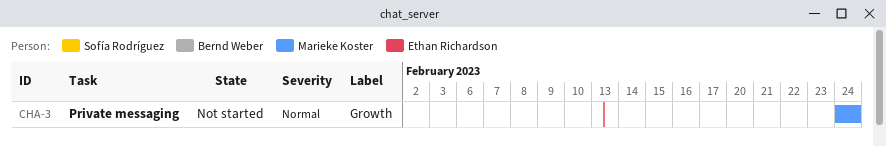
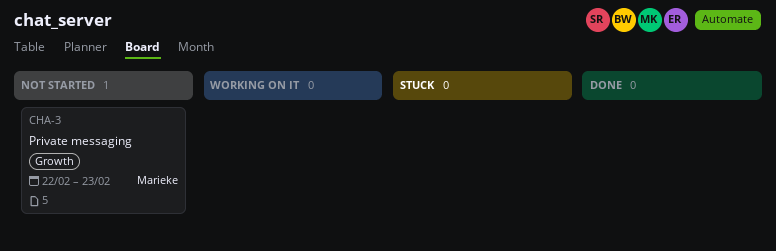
CHA-3, start: Feb 24 -> Feb 22
CHA-3, due: Feb 24 -> Feb 23

